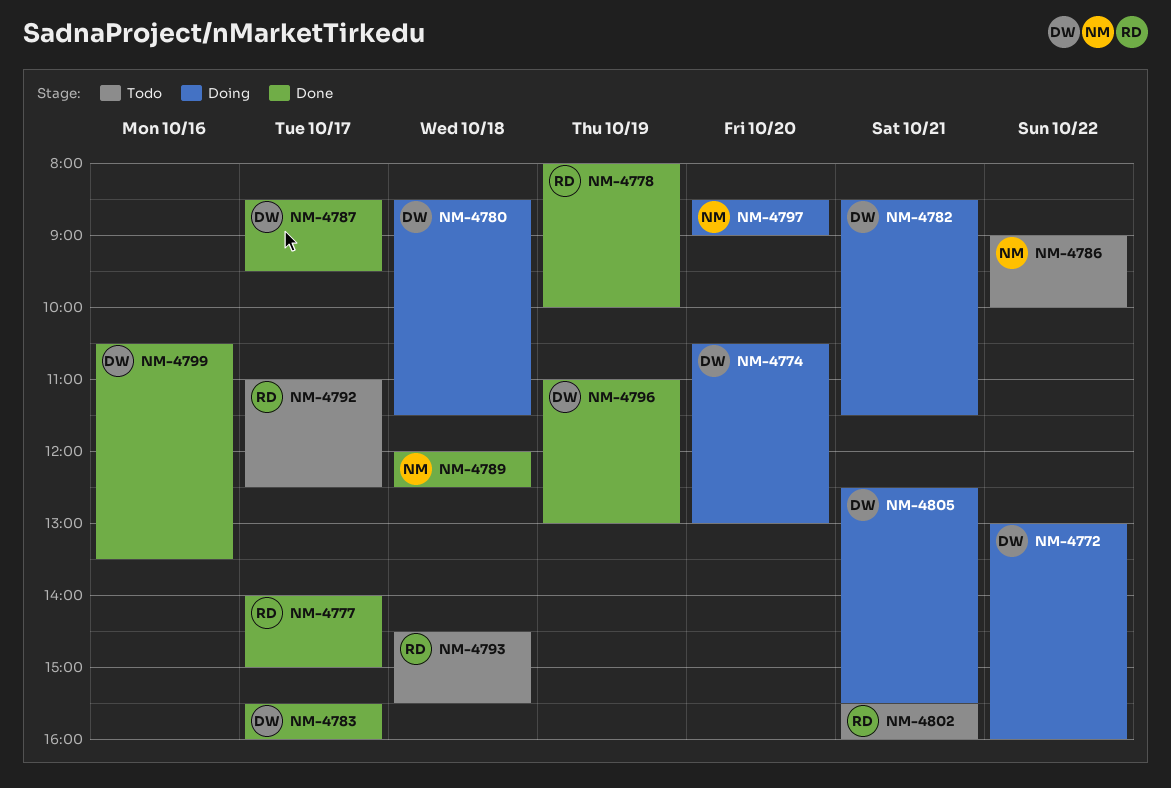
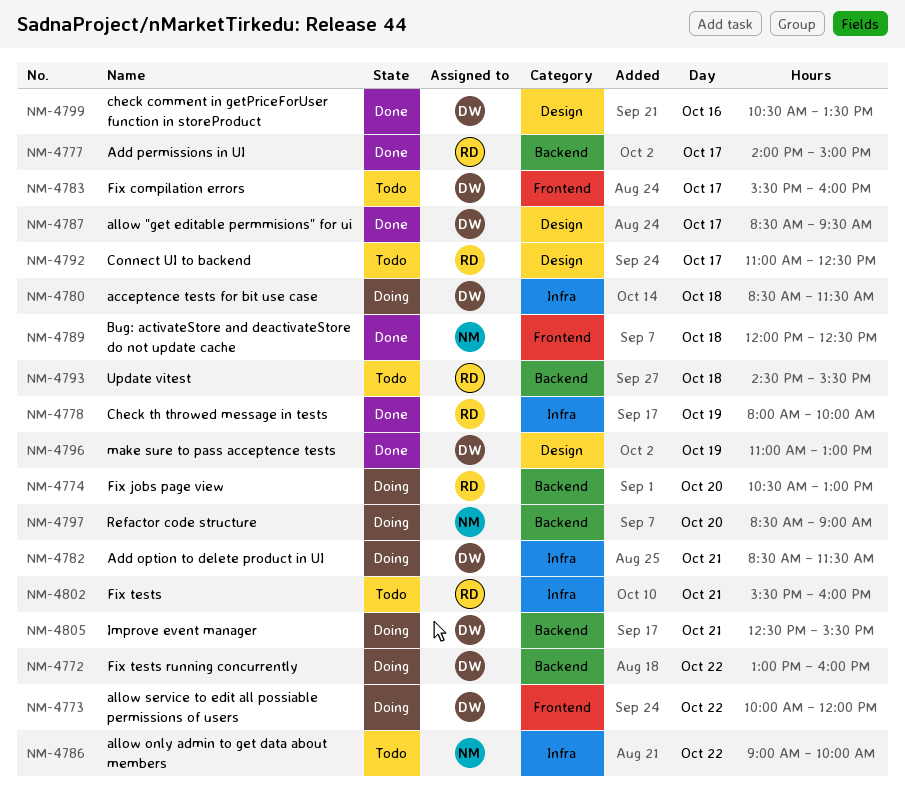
NM-4773: none -> present
NM-4774, owner: DW -> RD
NM-4783, status: Done -> Todo

